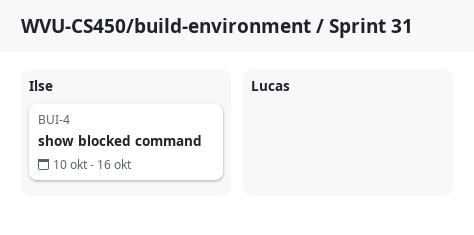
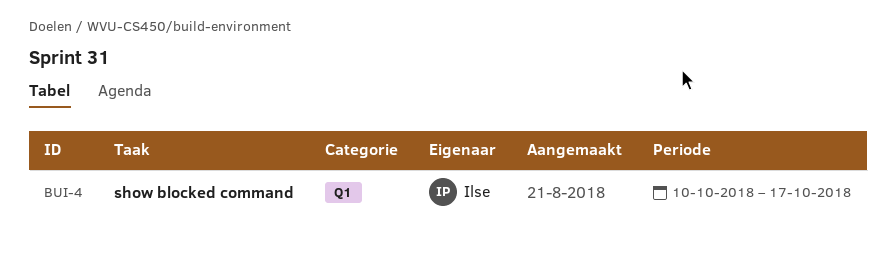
BUI-4, due: Oct 16 -> Oct 17

